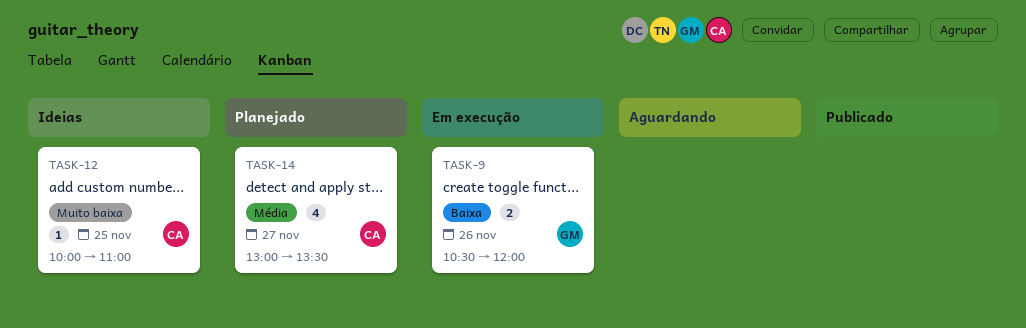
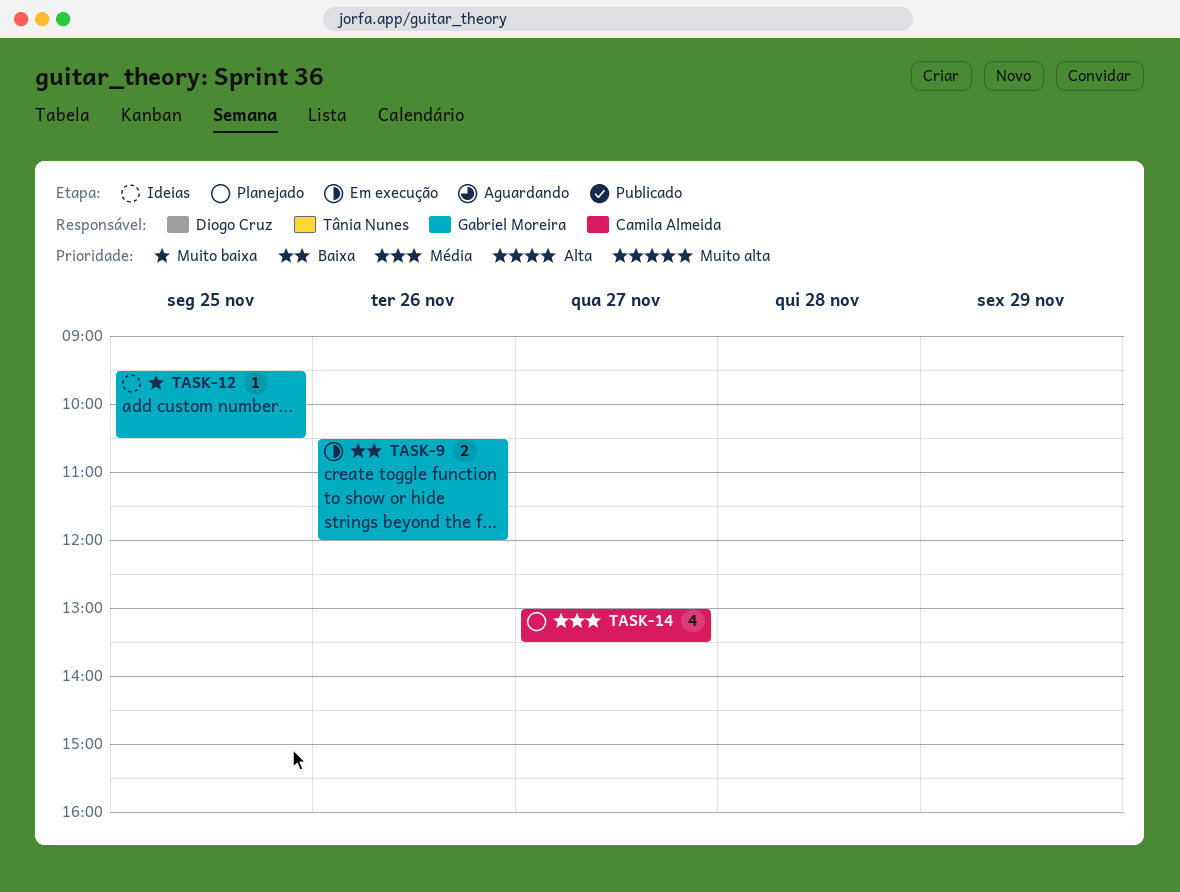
TASK-12, owner: Camila Almeida -> Gabriel Moreira
TASK-12, begins: 10:00 -> 09:30
TASK-12, ends: 11:00 -> 10:30

